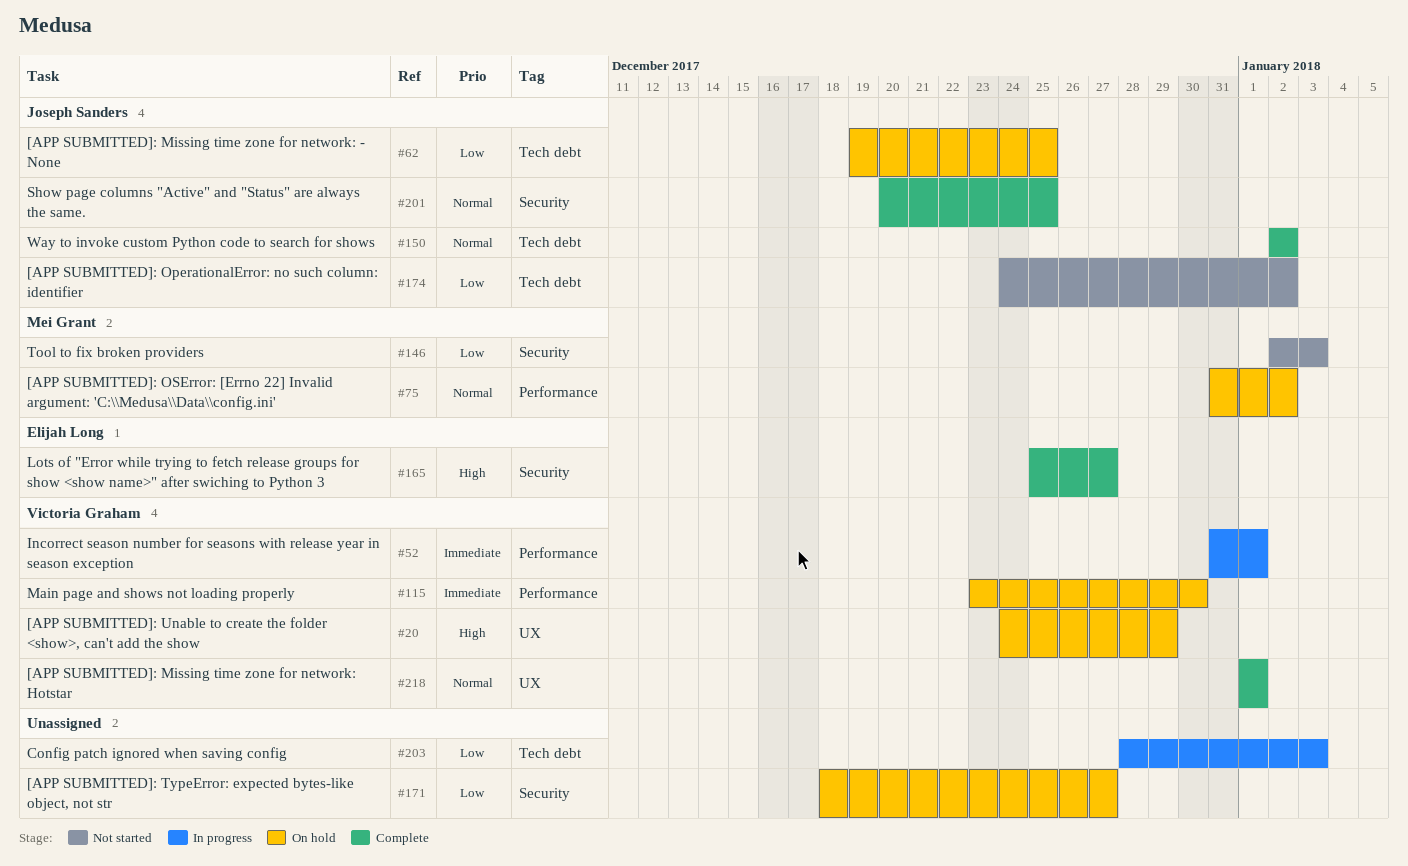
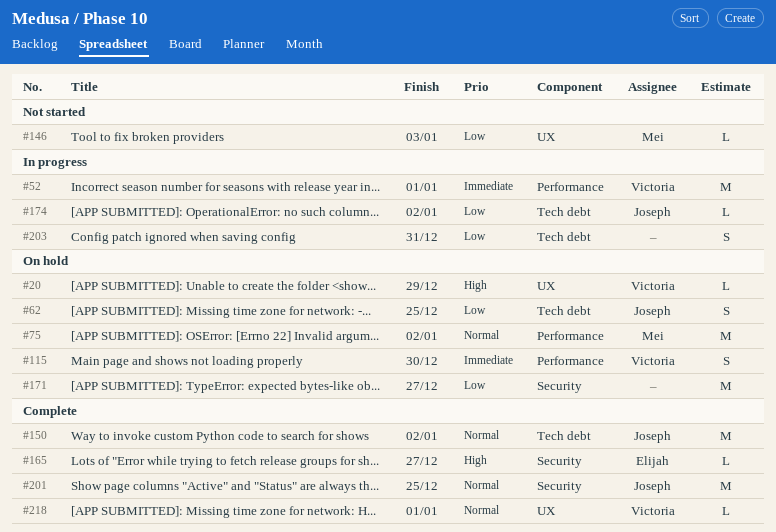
#146, label: Security -> UX
#174, status: Not started -> In progress
#203, due: Jan 3 -> Dec 31

